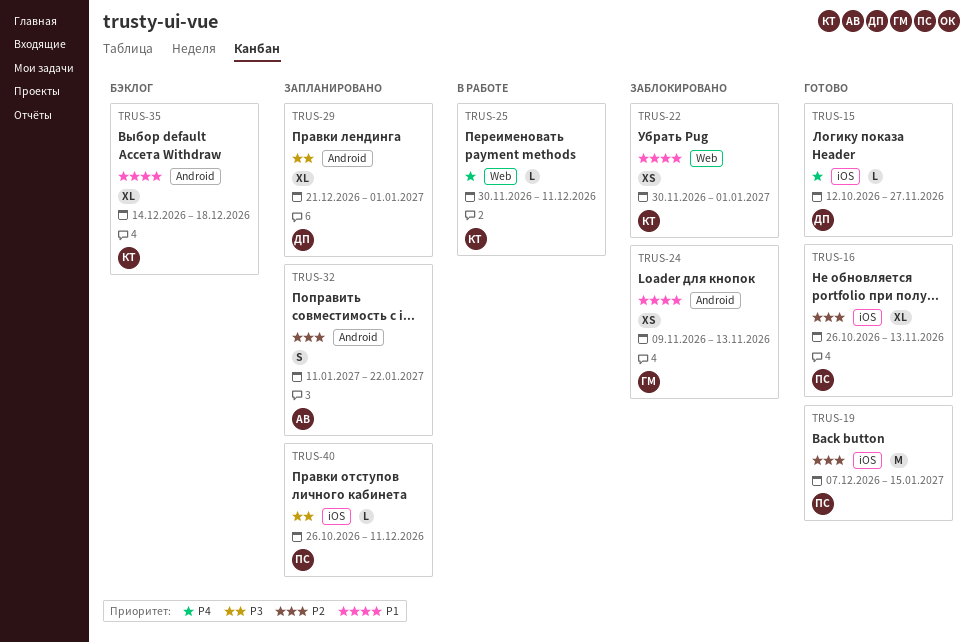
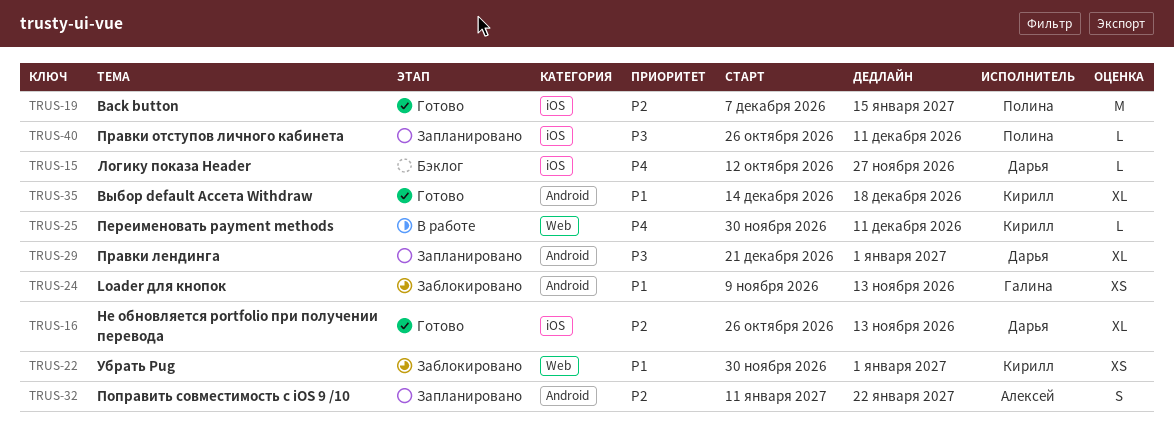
TRUS-15, status: Готово -> Бэклог
TRUS-16, owner: Полина -> Дарья
TRUS-35, status: Бэклог -> Готово

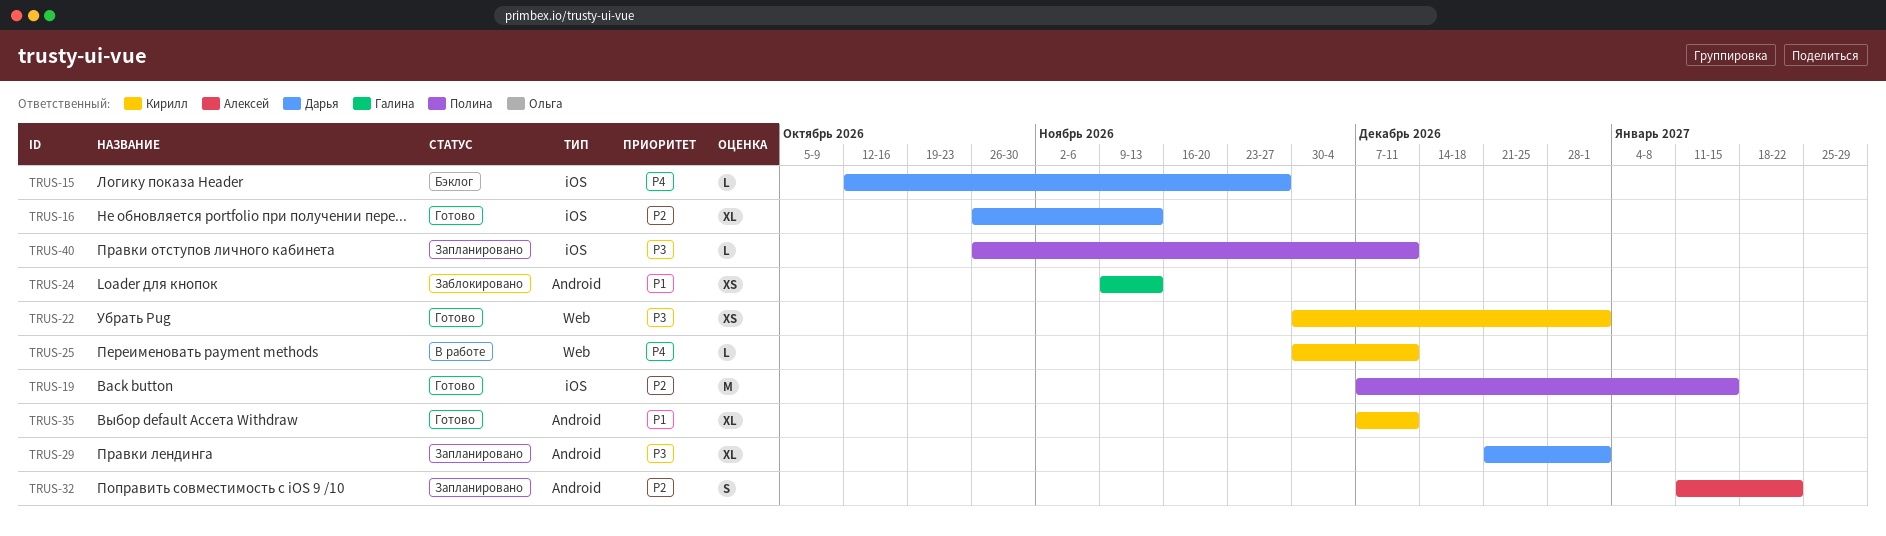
TRUS-22, status: Заблокировано -> Готово
TRUS-22, priority: P1 -> P3
TRUS-35, start: Dec 14 -> Dec 7
TRUS-35, due: Dec 18 -> Dec 11

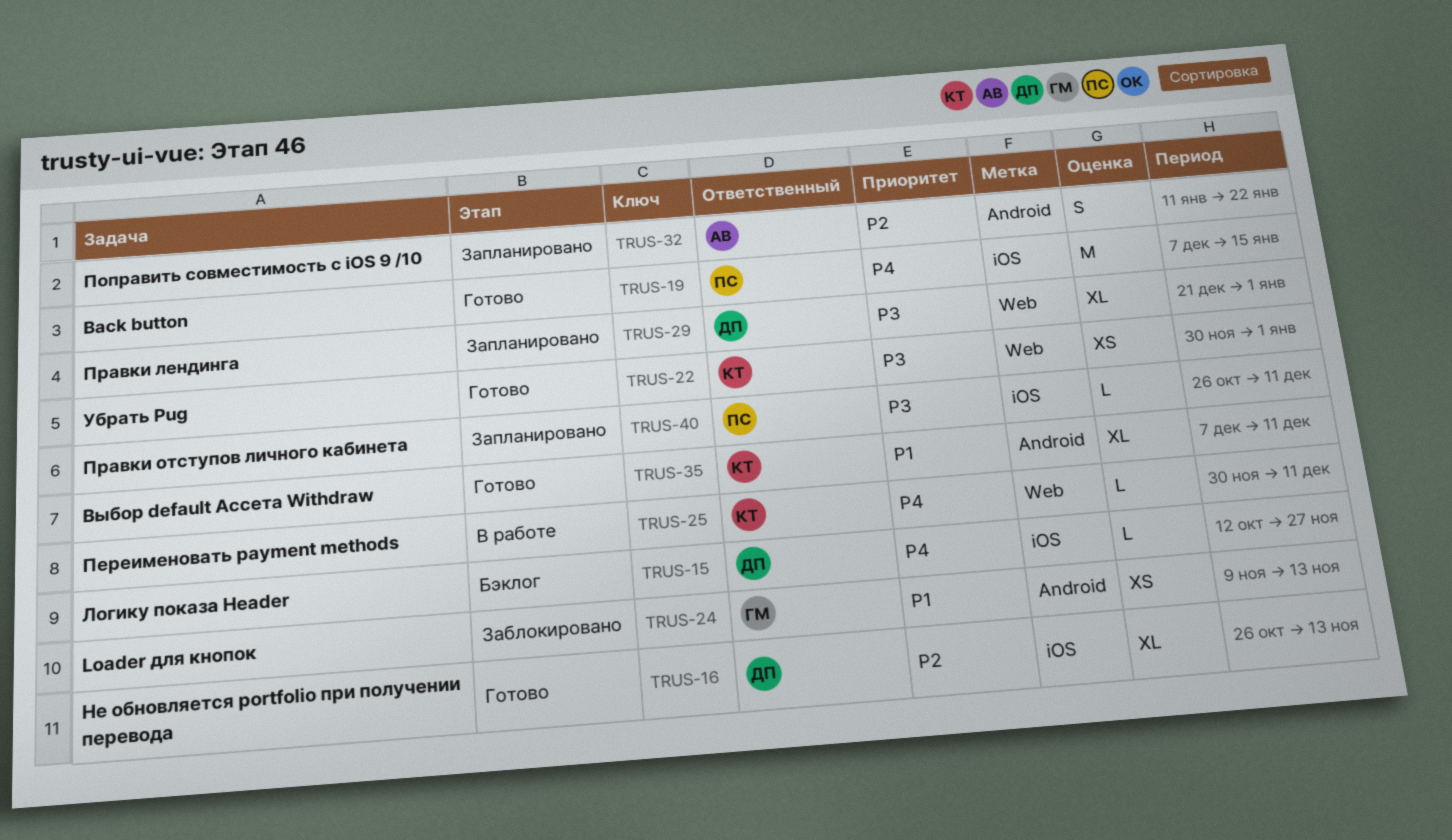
TRUS-19, priority: P2 -> P4
TRUS-29, label: Android -> Web

